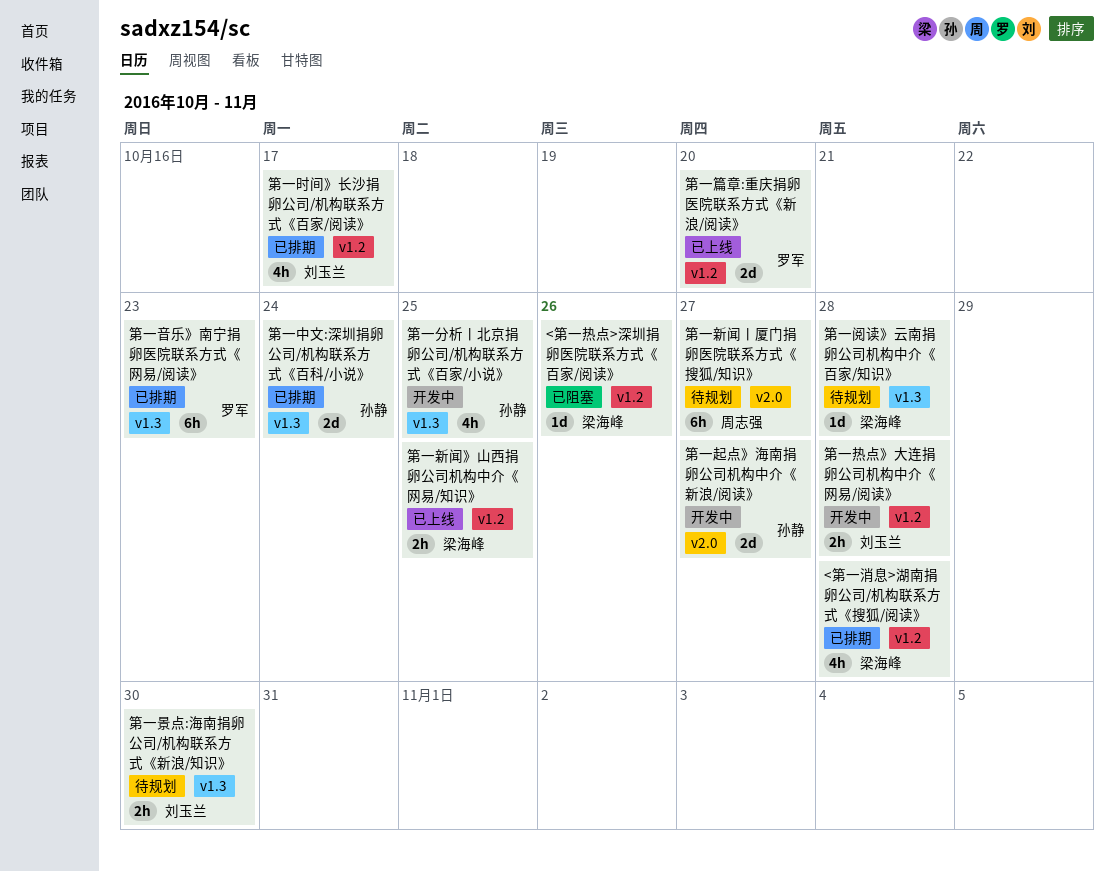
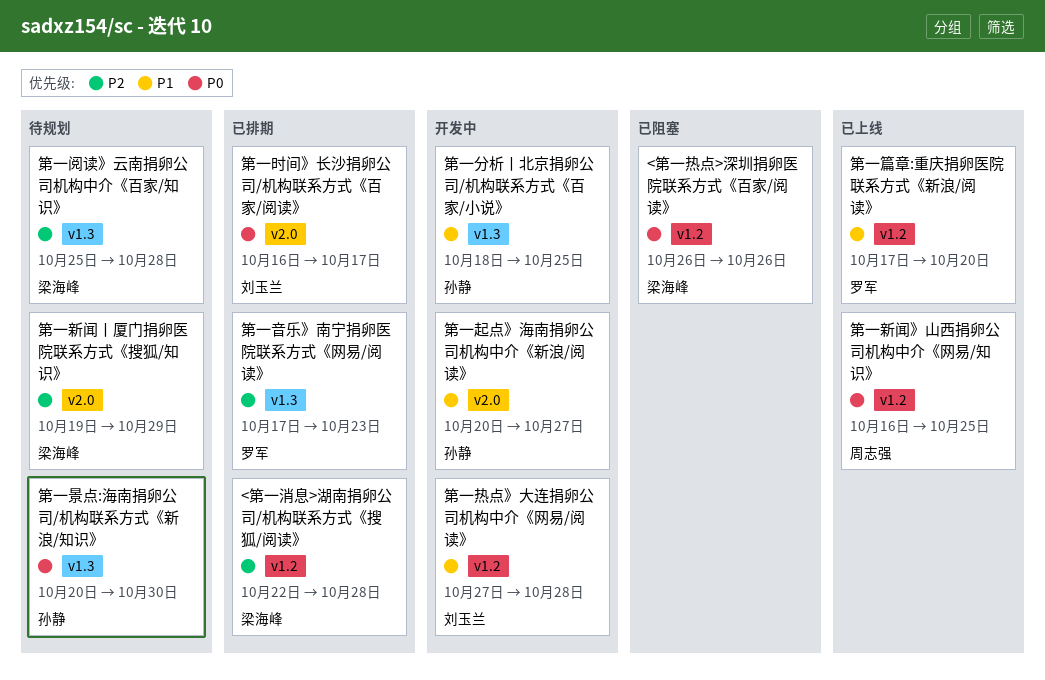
第一中文:深圳捐卵公司/机构联系方式《百科/小说》: present -> none
第一新闻》山西捐卵公司机构中介《网易/知识》, owner: 梁海峰 -> 周志强
第一新闻丨厦门捐卵医院联系方式《搜狐/知识》, owner: 周志强 -> 梁海峰
第一新闻丨厦门捐卵医院联系方式《搜狐/知识》, due: Oct 27 -> Oct 29
第一时间》长沙捐卵公司/机构联系方式《百家/阅读》, label: v1.2 -> v2.0
第一景点:海南捐卵公司/机构联系方式《新浪/知识》, owner: 刘玉兰 -> 孙静

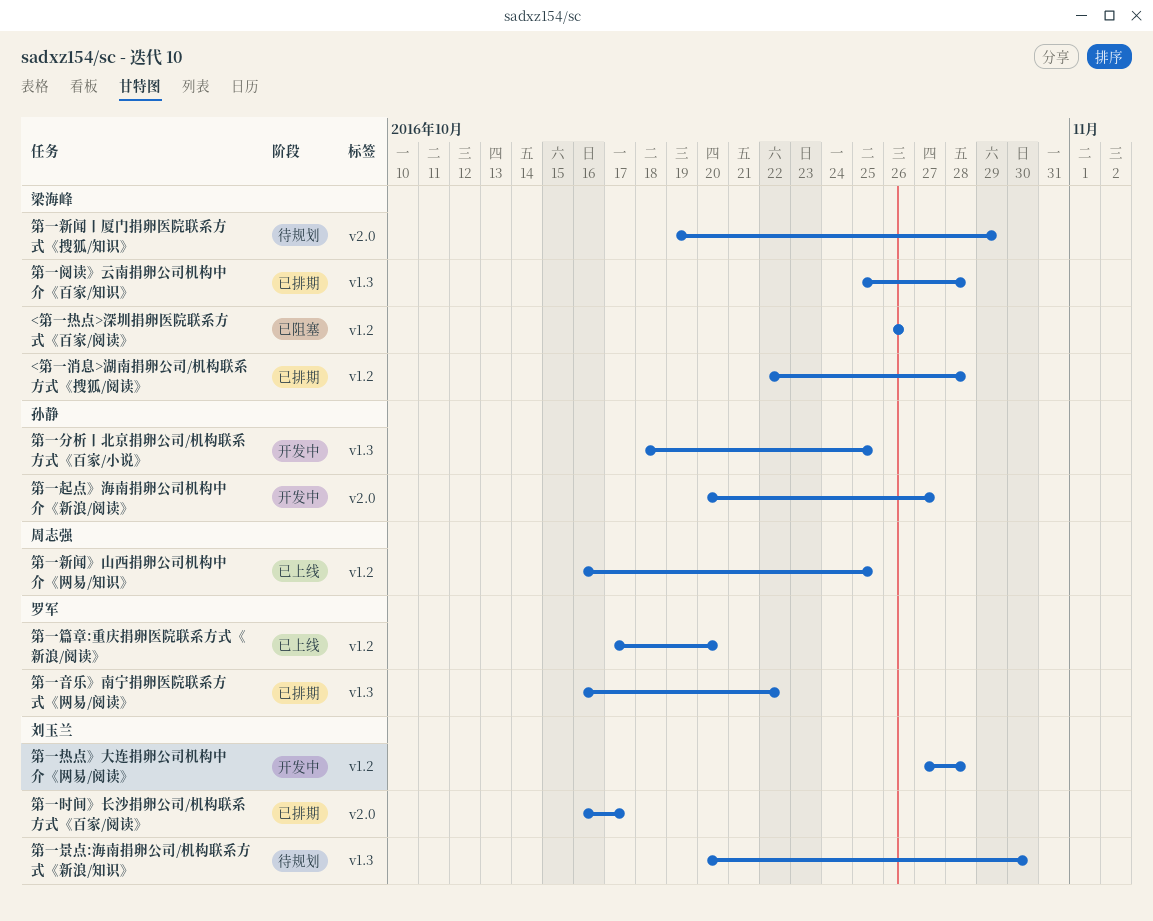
第一景点:海南捐卵公司/机构联系方式《新浪/知识》, owner: 孙静 -> 刘玉兰
第一阅读》云南捐卵公司机构中介《百家/知识》, status: 待规划 -> 已排期
第一音乐》南宁捐卵医院联系方式《网易/阅读》, start: Oct 17 -> Oct 16
第一音乐》南宁捐卵医院联系方式《网易/阅读》, due: Oct 23 -> Oct 22

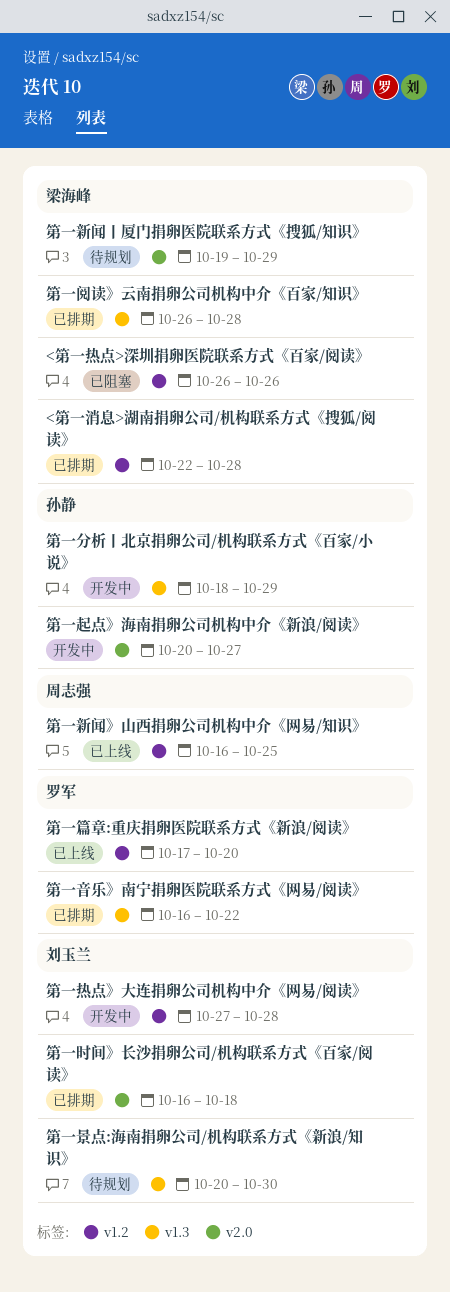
第一分析丨北京捐卵公司/机构联系方式《百家/小说》, due: Oct 25 -> Oct 29
第一时间》长沙捐卵公司/机构联系方式《百家/阅读》, due: Oct 17 -> Oct 18
第一阅读》云南捐卵公司机构中介《百家/知识》, start: Oct 25 -> Oct 26

